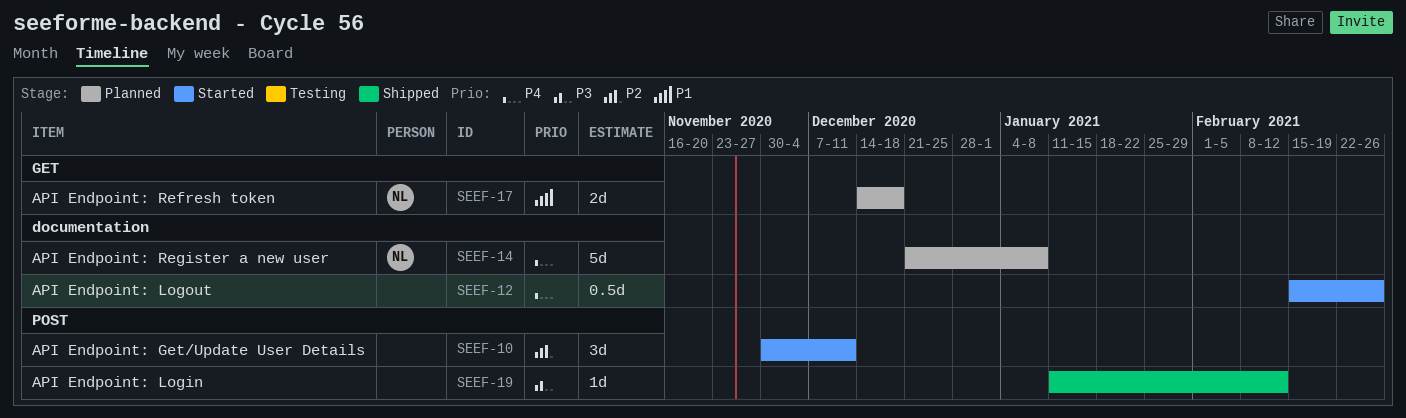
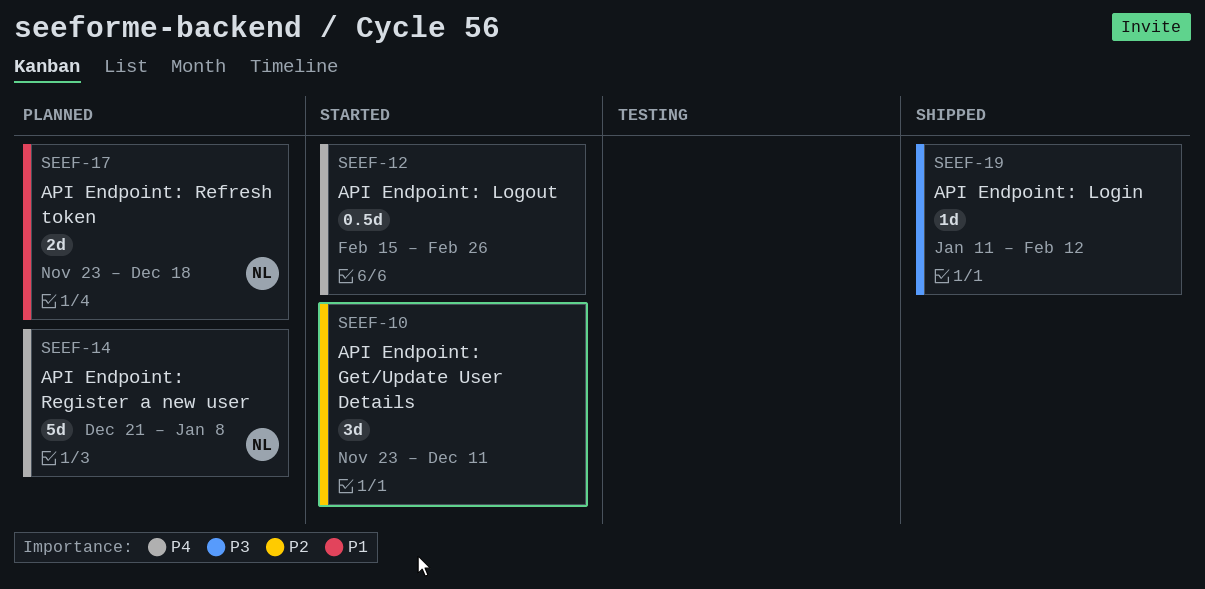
SEEF-10, start: Nov 30 -> Nov 23
SEEF-17, start: Dec 14 -> Nov 23

